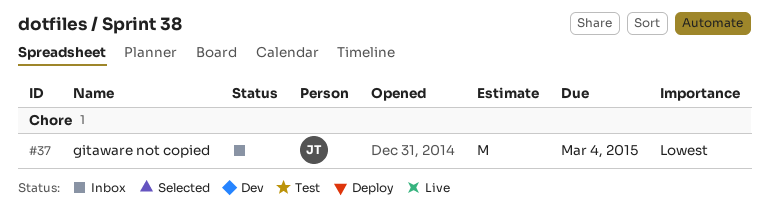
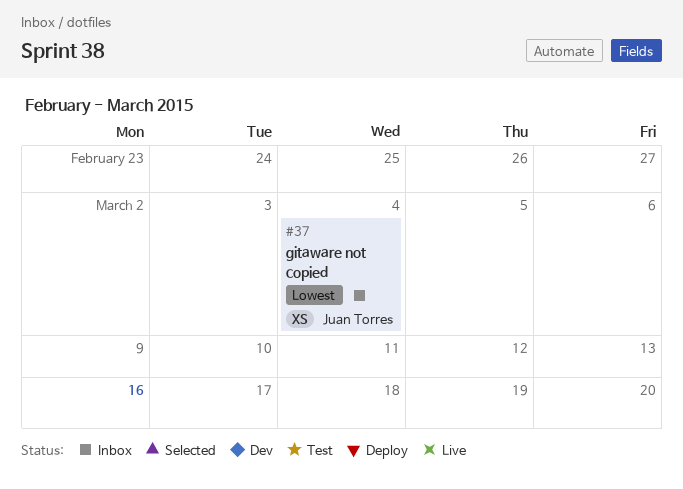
#37, estimate: M -> XS

